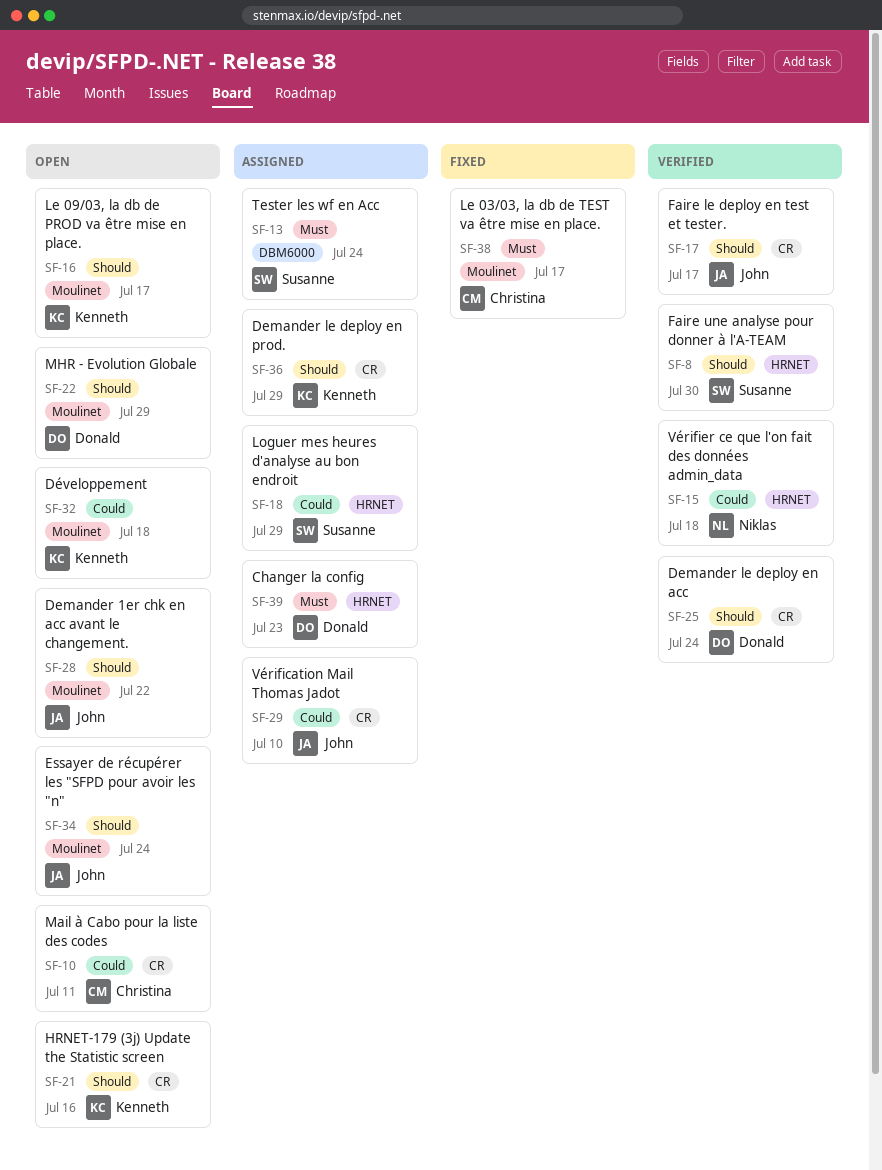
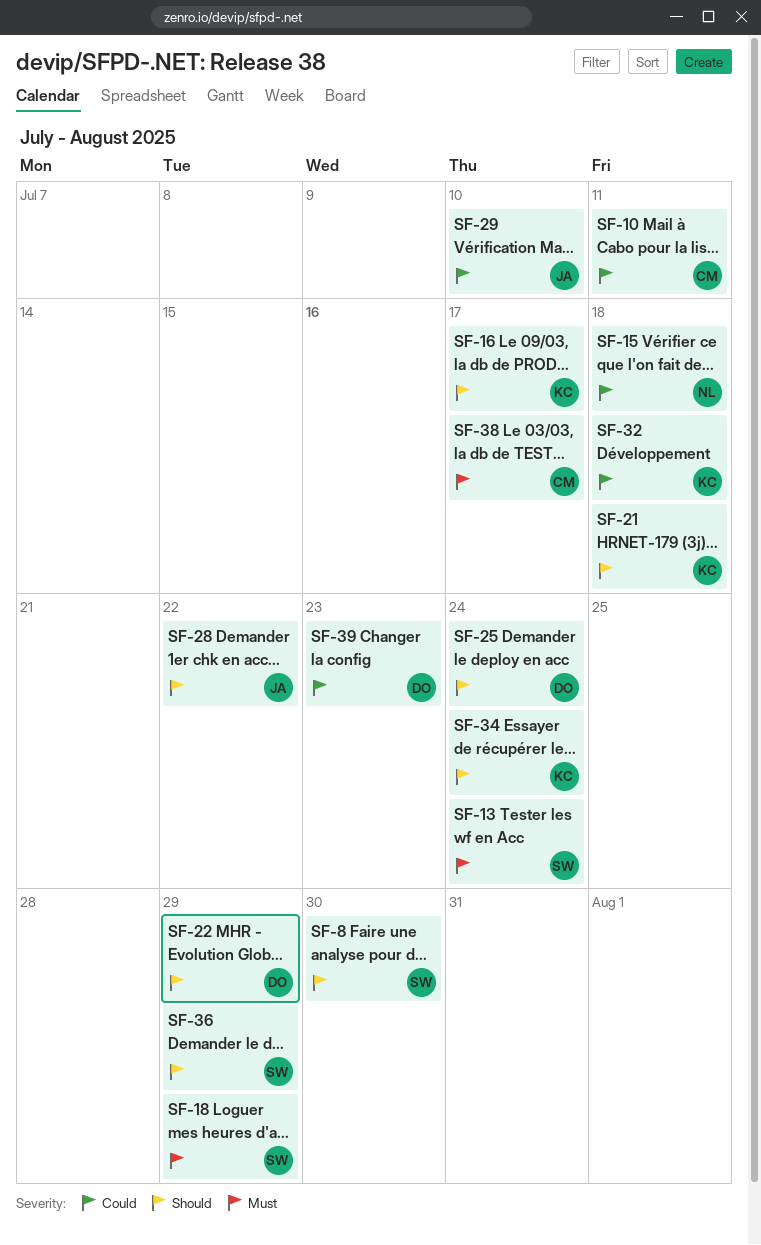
SF-17: present -> none
SF-18, priority: Could -> Must
SF-21, due: Jul 16 -> Jul 18
SF-34, owner: John -> Kenneth
SF-36, owner: Kenneth -> Susanne
SF-39, priority: Must -> Could

